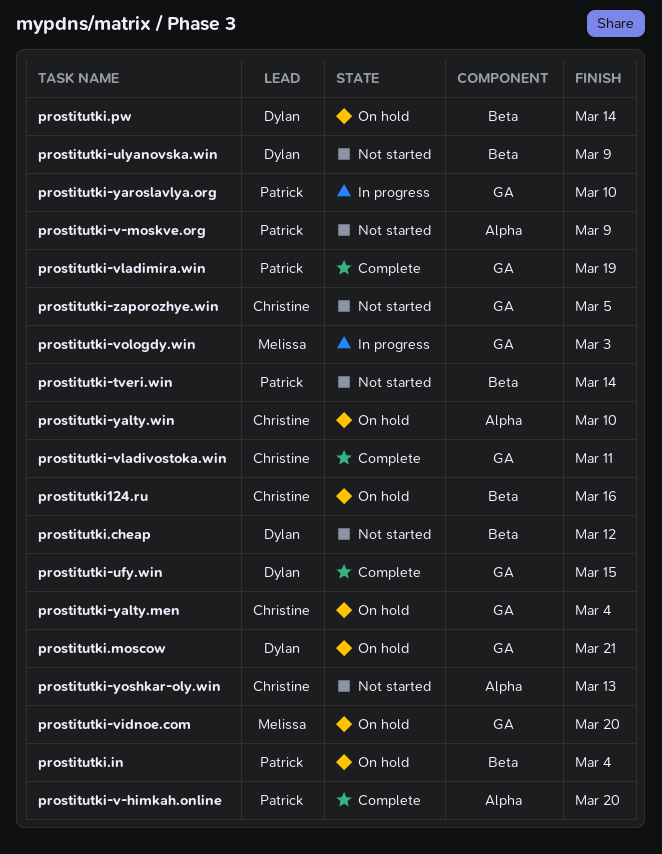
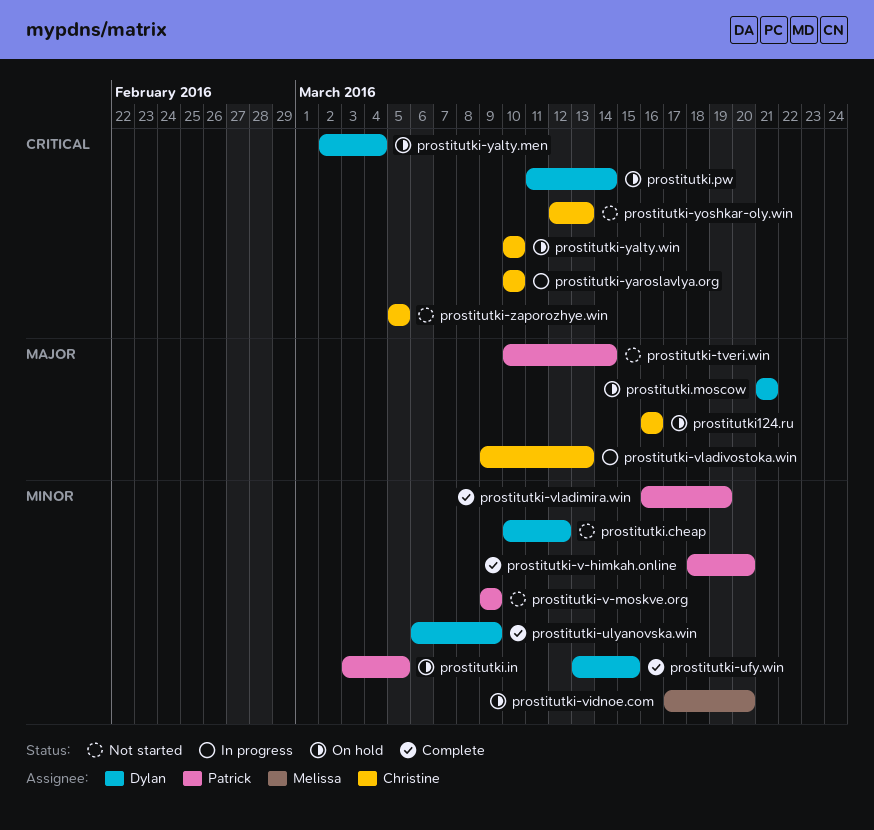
prostitutki-ulyanovska.win, status: Not started -> Complete
prostitutki-vladivostoka.win, status: Complete -> In progress
prostitutki-vladivostoka.win, due: Mar 11 -> Mar 13
prostitutki-vologdy.win: present -> none
prostitutki-yalty.men, owner: Christine -> Dylan
prostitutki-yaroslavlya.org, owner: Patrick -> Christine
prostitutki.in, due: Mar 4 -> Mar 5

